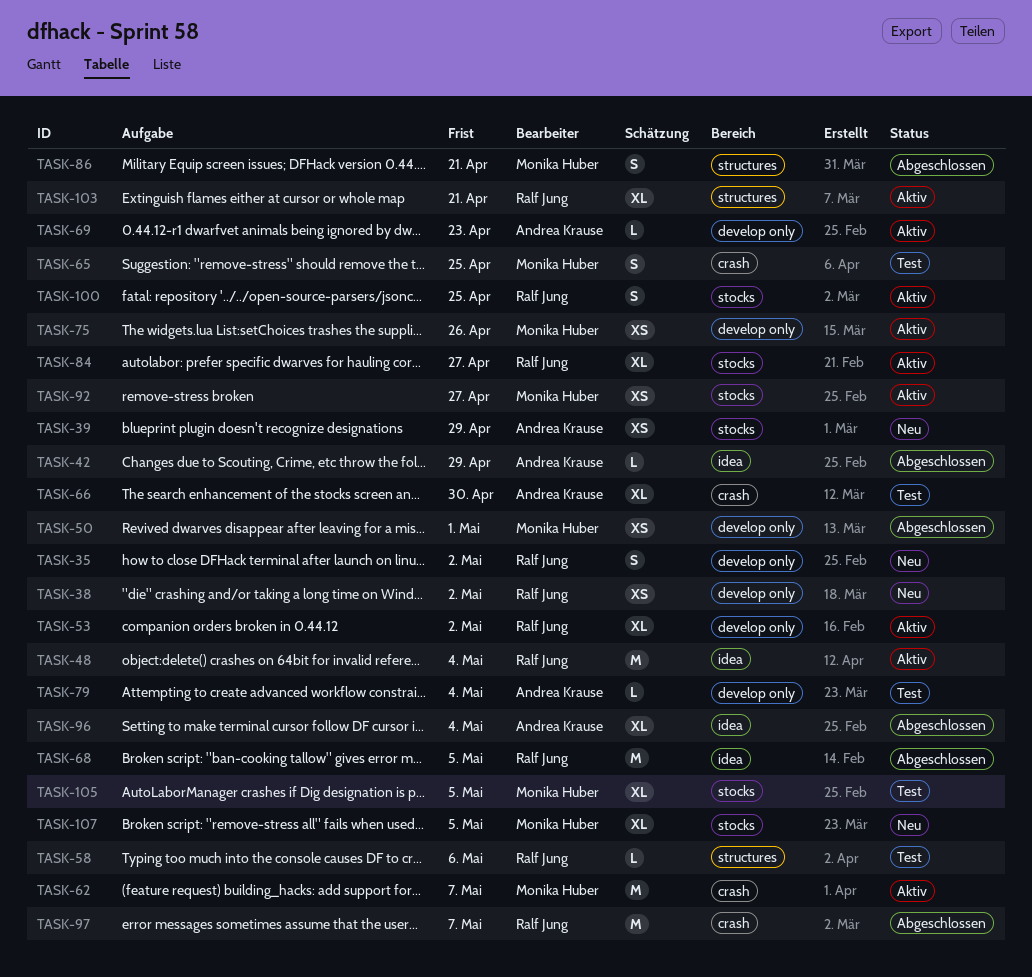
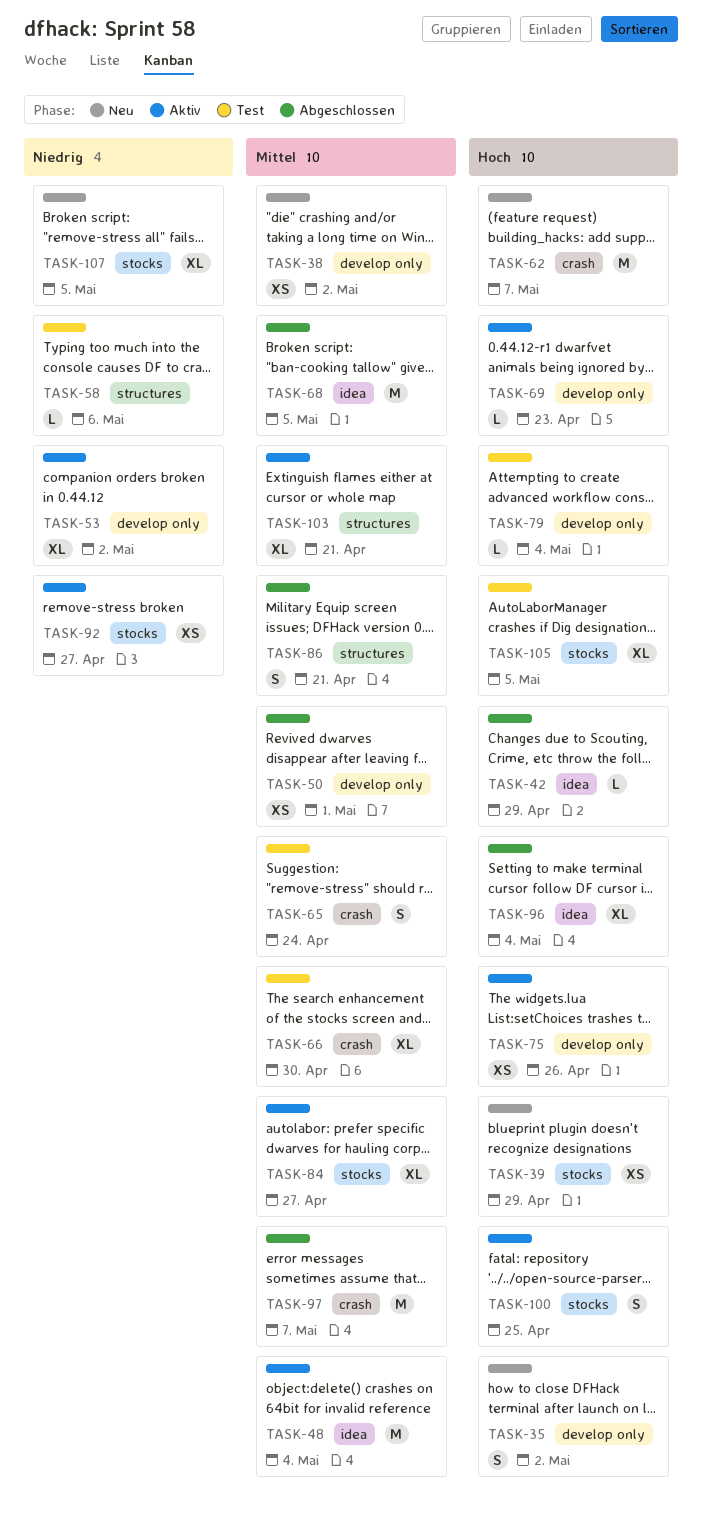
TASK-62, status: Aktiv -> Neu
TASK-65, due: Apr 25 -> Apr 24

